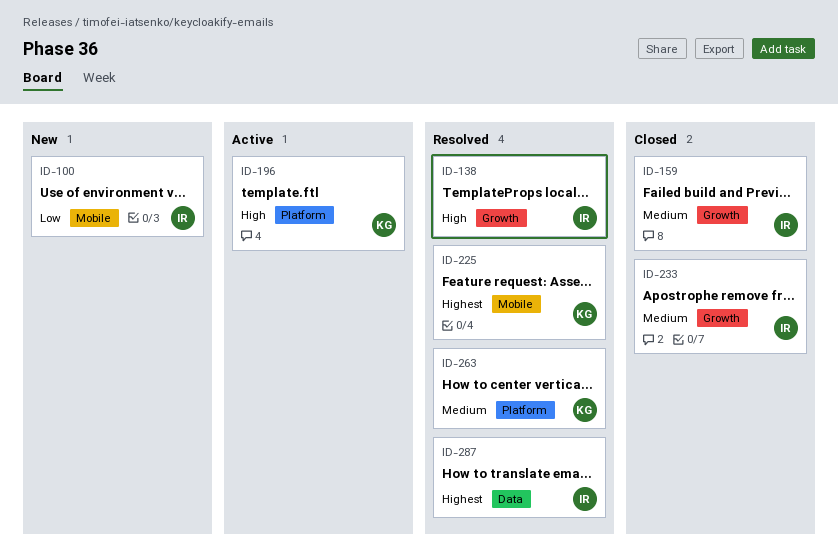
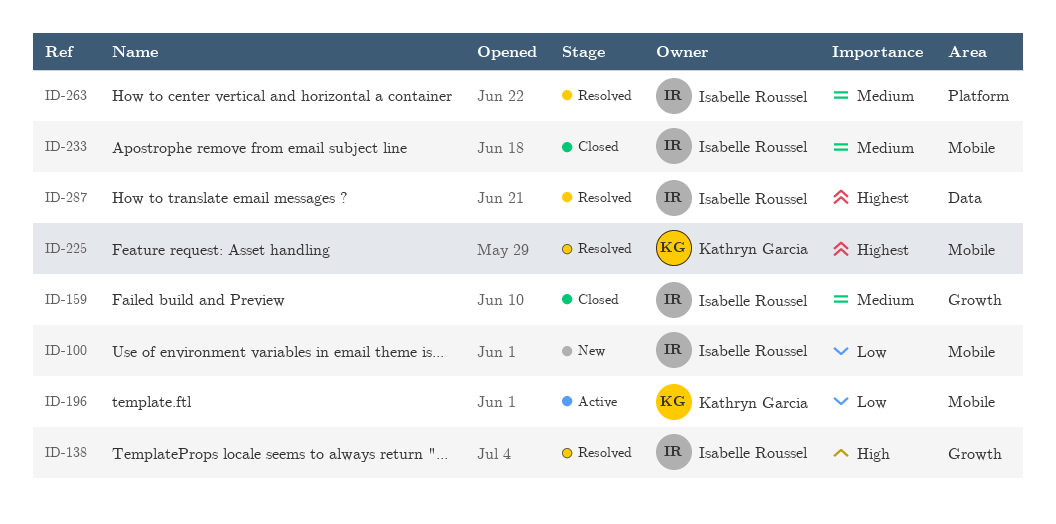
ID-196, priority: High -> Low
ID-196, label: Platform -> Mobile
ID-233, label: Growth -> Mobile
ID-263, owner: Kathryn Garcia -> Isabelle Roussel

